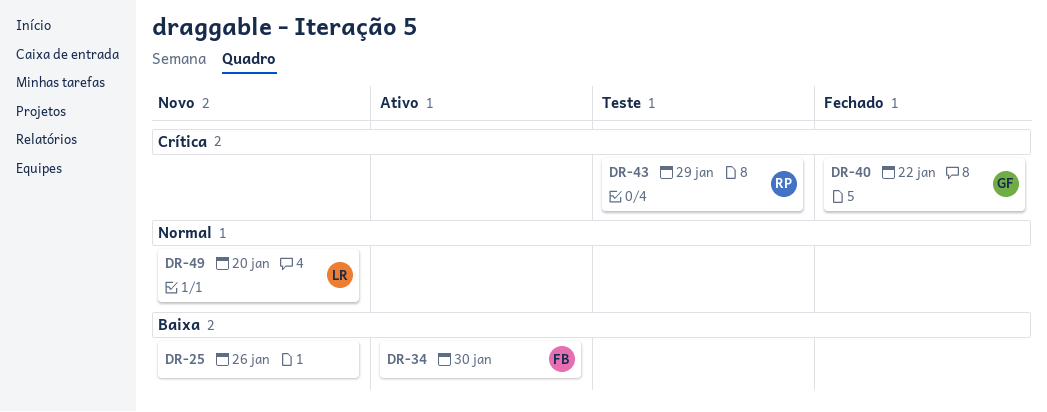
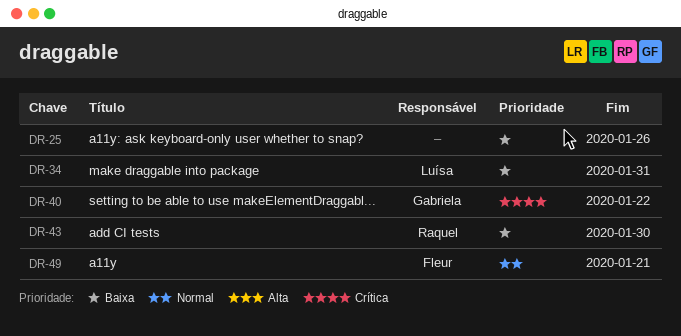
DR-34, owner: Fleur -> Luísa
DR-34, due: Jan 30 -> Jan 31
DR-43, priority: Crítica -> Baixa
DR-43, due: Jan 29 -> Jan 30
DR-49, owner: Luísa -> Fleur
DR-49, due: Jan 20 -> Jan 21

